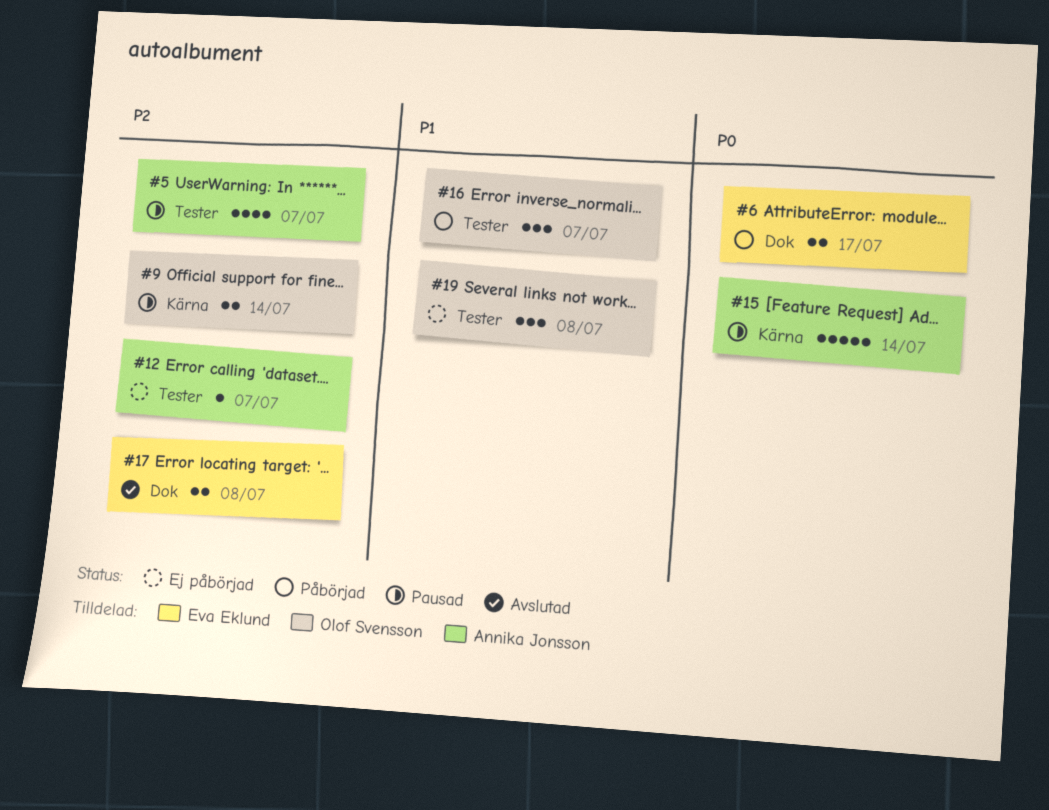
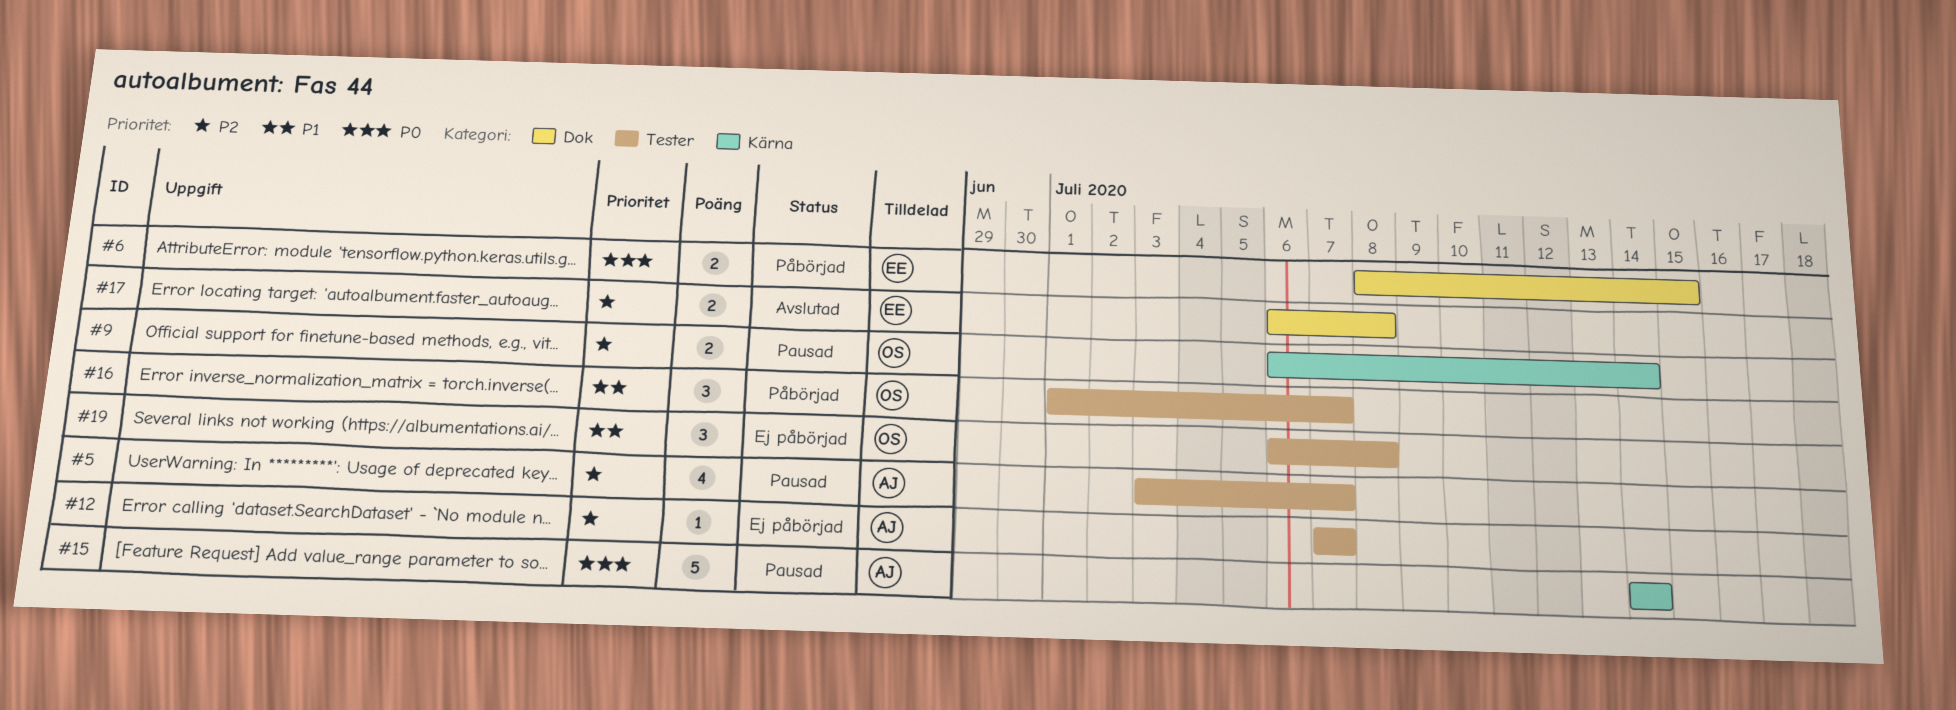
#6, due: Jul 17 -> Jul 15

